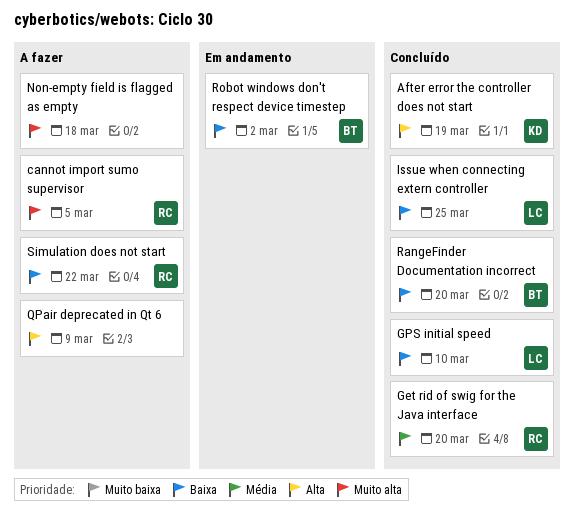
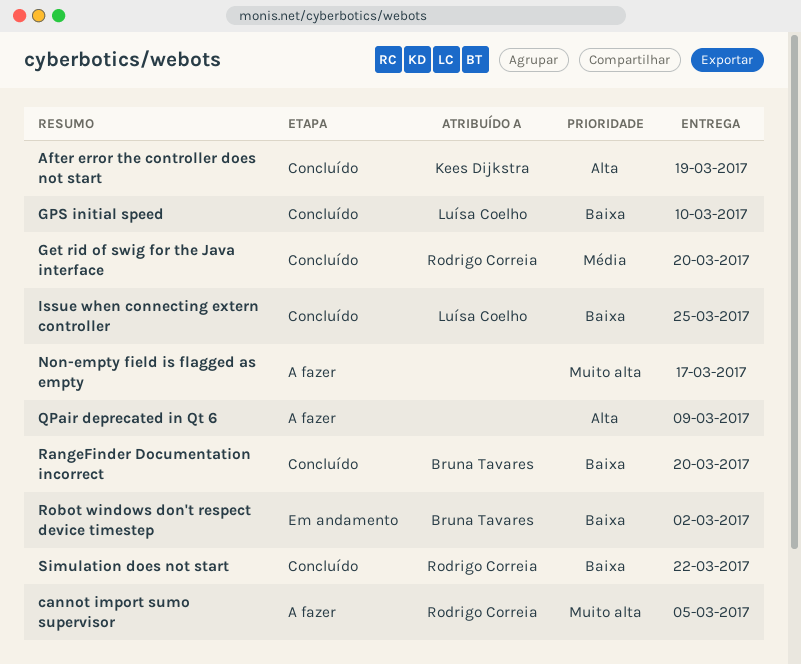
Non-empty field is flagged as empty, due: Mar 18 -> Mar 17
Simulation does not start, status: A fazer -> Concluído

